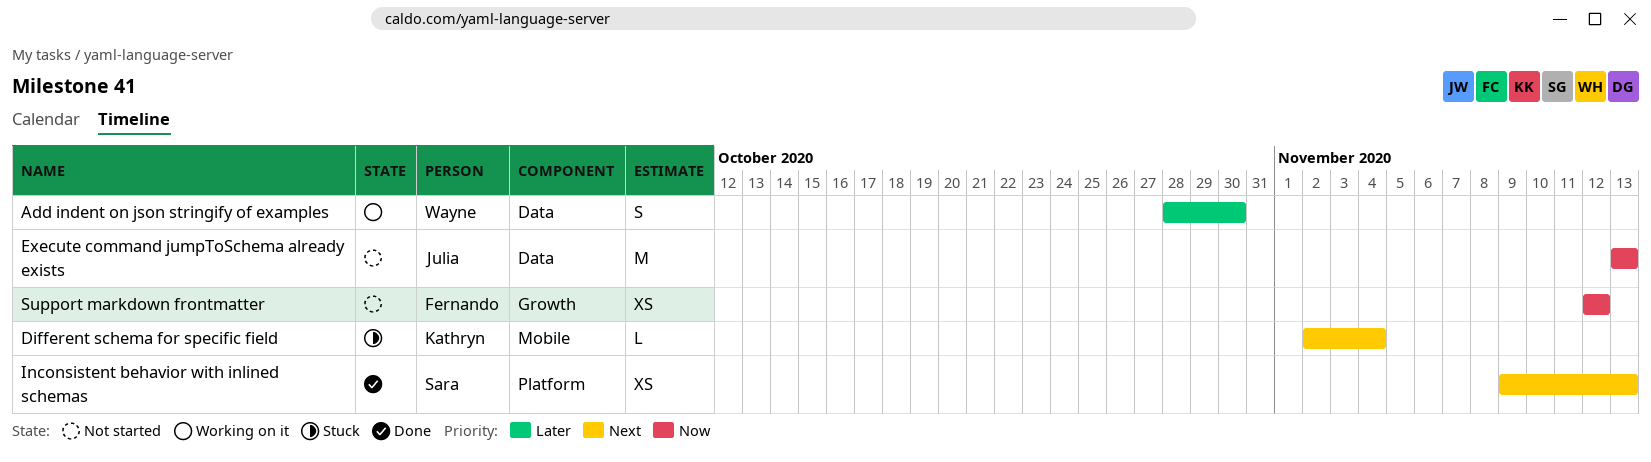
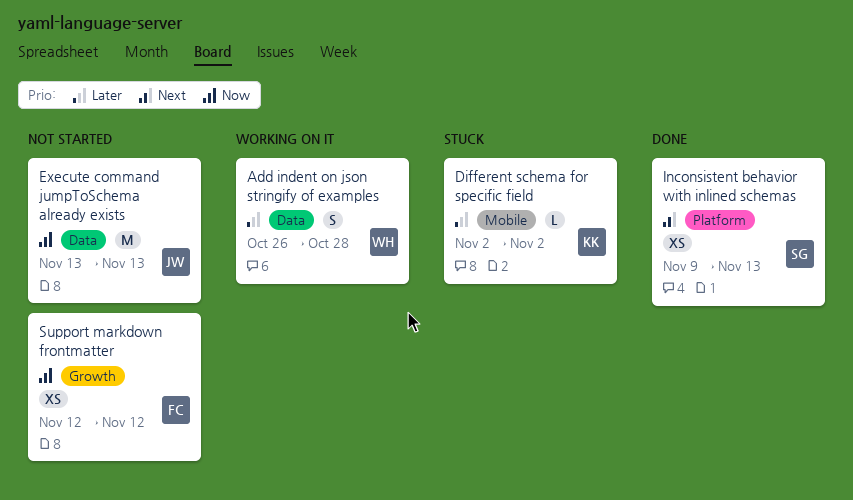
Add indent on json stringify of examples, start: Oct 28 -> Oct 26
Add indent on json stringify of examples, due: Oct 30 -> Oct 28
Different schema for specific field, priority: Next -> Later
Different schema for specific field, due: Nov 4 -> Nov 2

